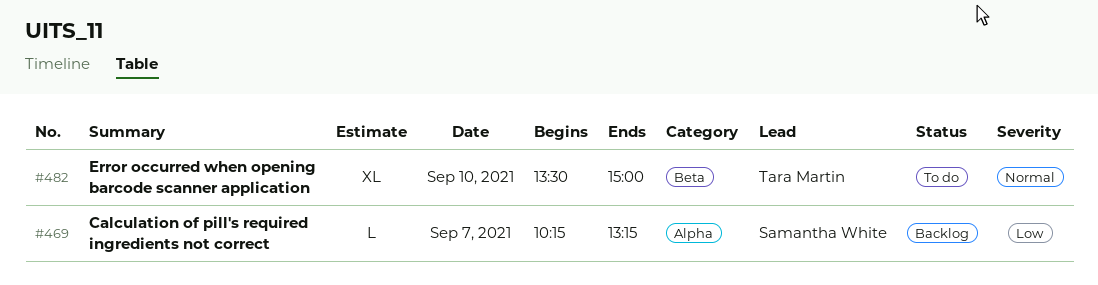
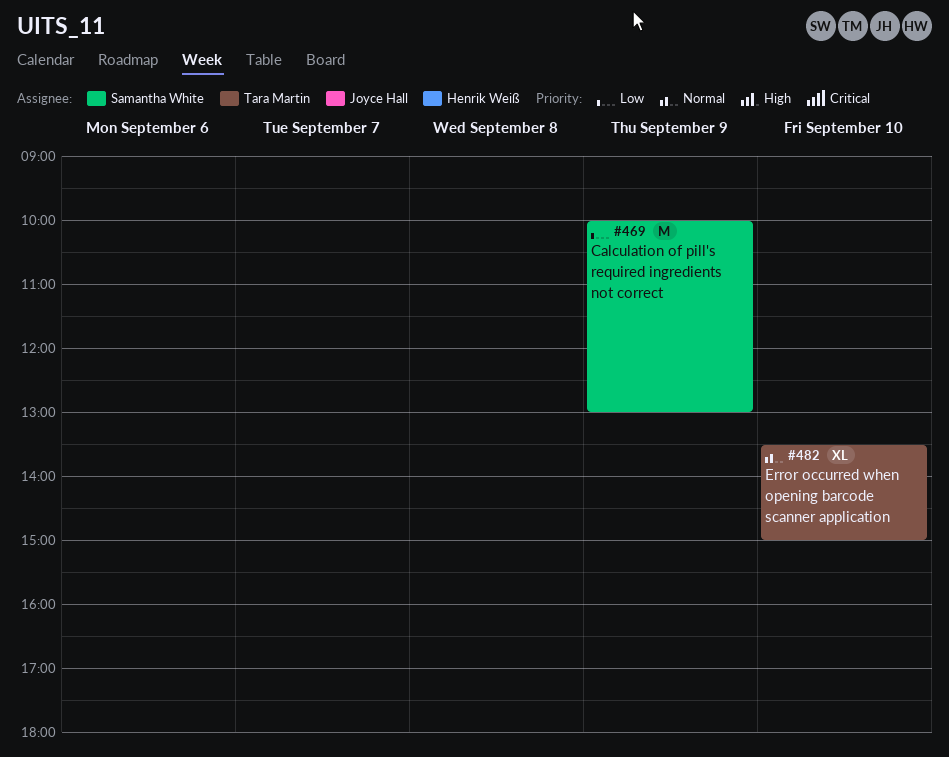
#469, estimate: L -> M
#469, day: Sep 7 -> Sep 9
#469, begins: 10:15 -> 10:00
#469, ends: 13:15 -> 13:00

